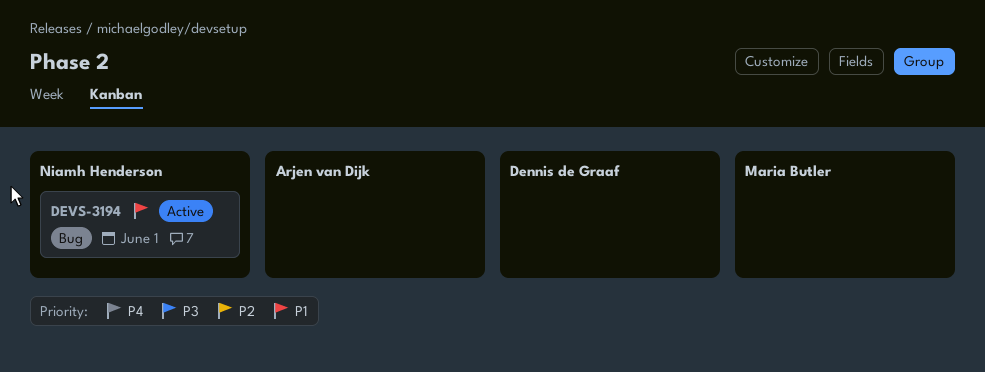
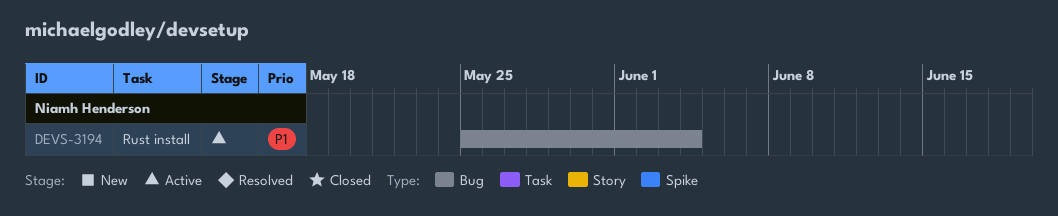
DEVS-3194, due: Jun 1 -> Jun 4

